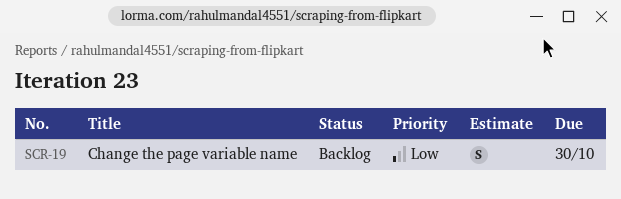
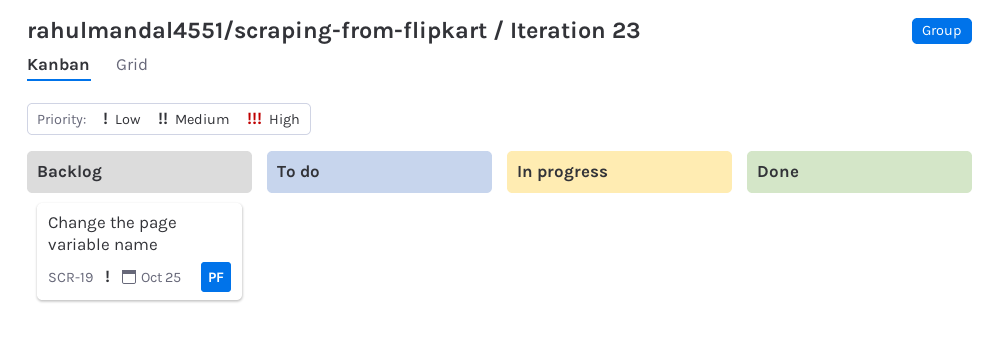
SCR-19, due: Oct 30 -> Oct 25

